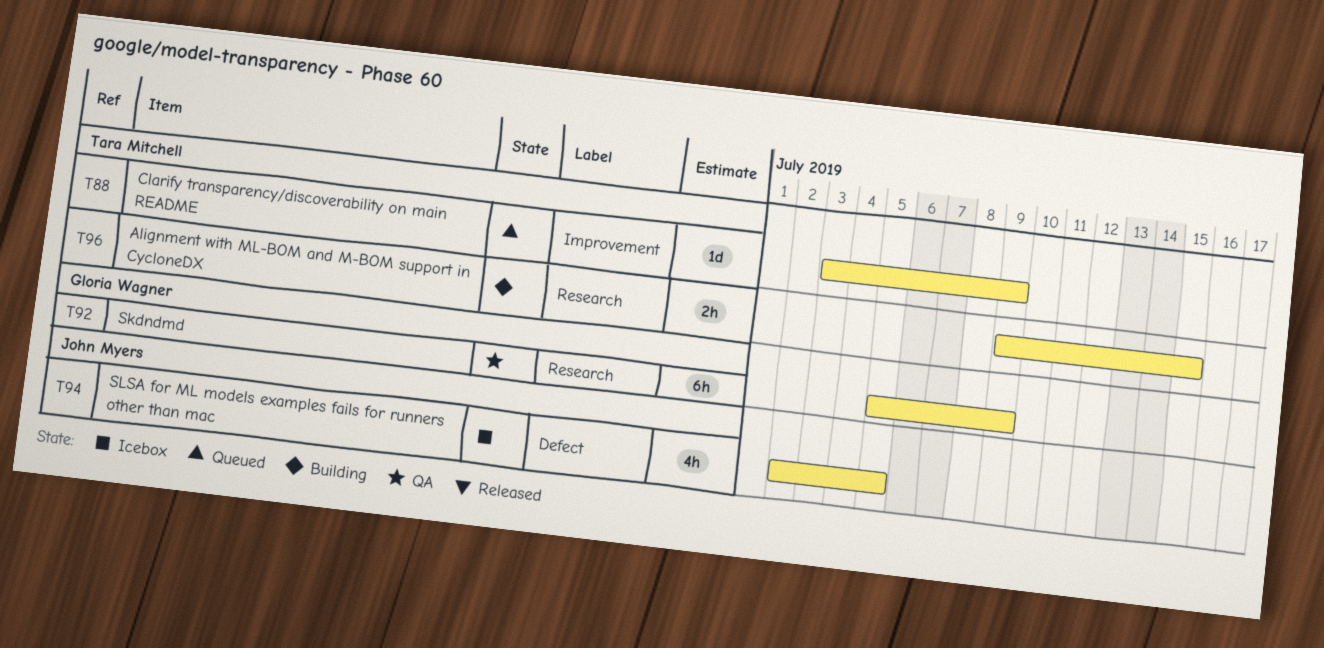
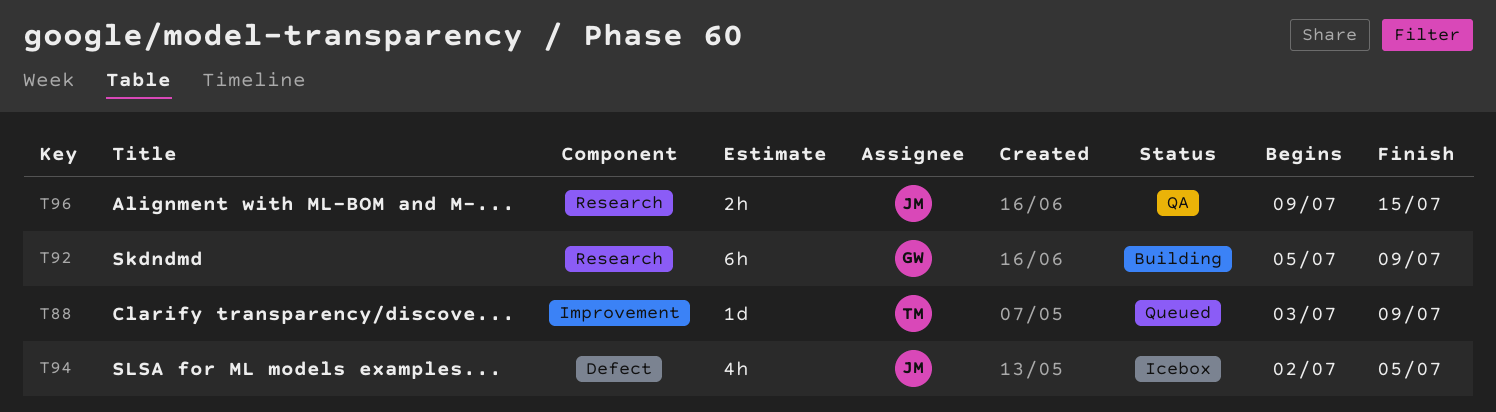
T92, status: QA -> Building
T96, status: Building -> QA
T96, owner: Tara Mitchell -> John Myers

